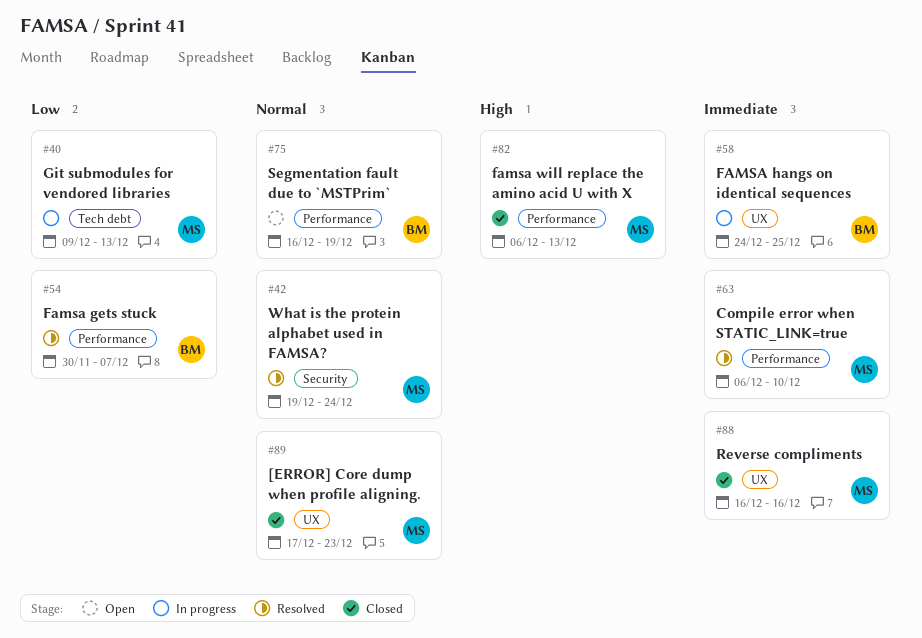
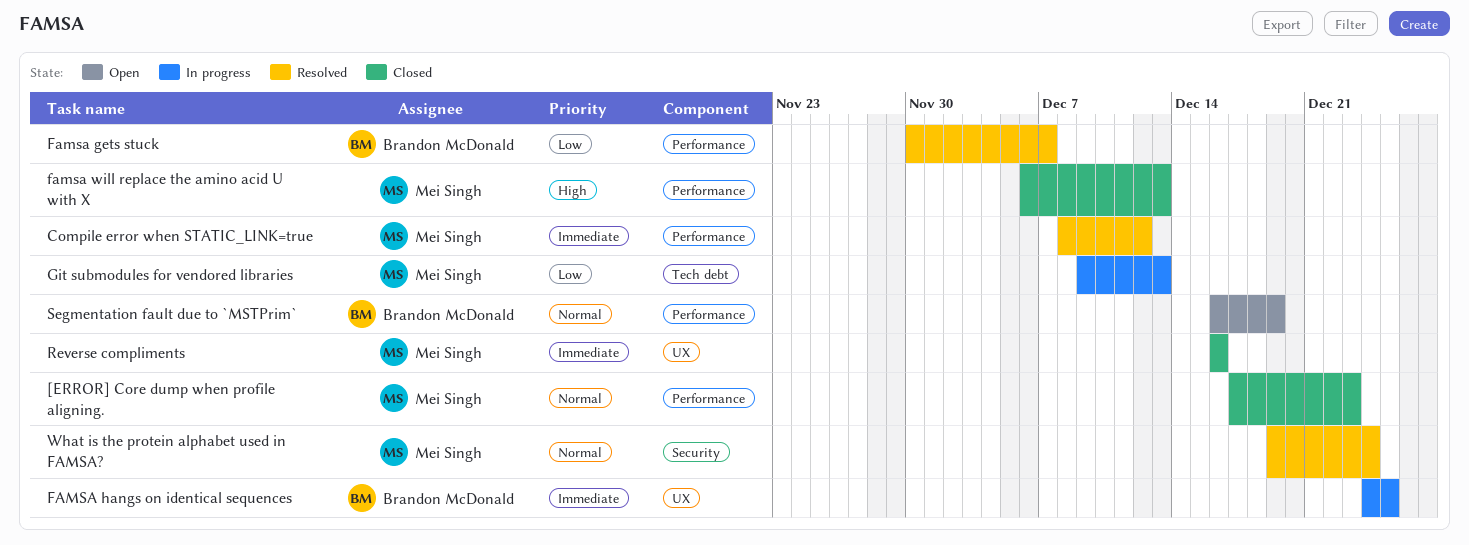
[ERROR] Core dump when profile aligning., label: UX -> Performance
Compile error when STATIC_LINK=true, start: Dec 6 -> Dec 8
Compile error when STATIC_LINK=true, due: Dec 10 -> Dec 12

